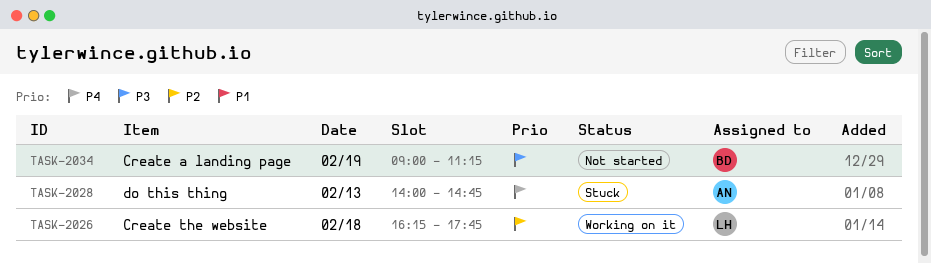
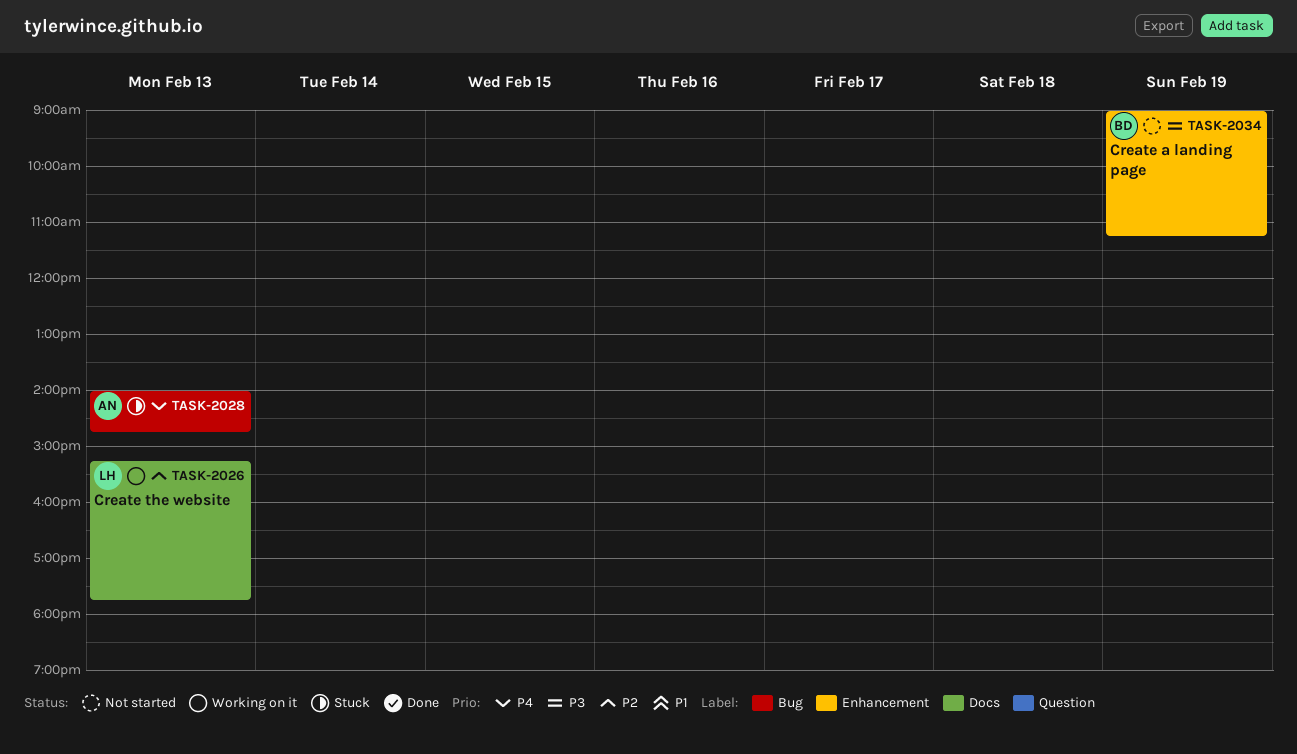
TASK-2026, day: Feb 18 -> Feb 13
TASK-2026, begins: 16:15 -> 15:15

